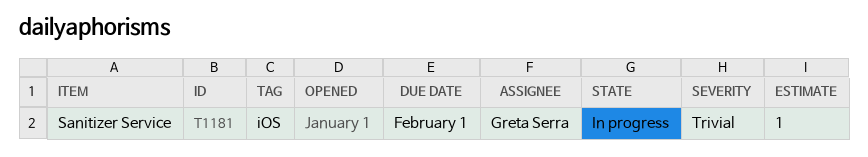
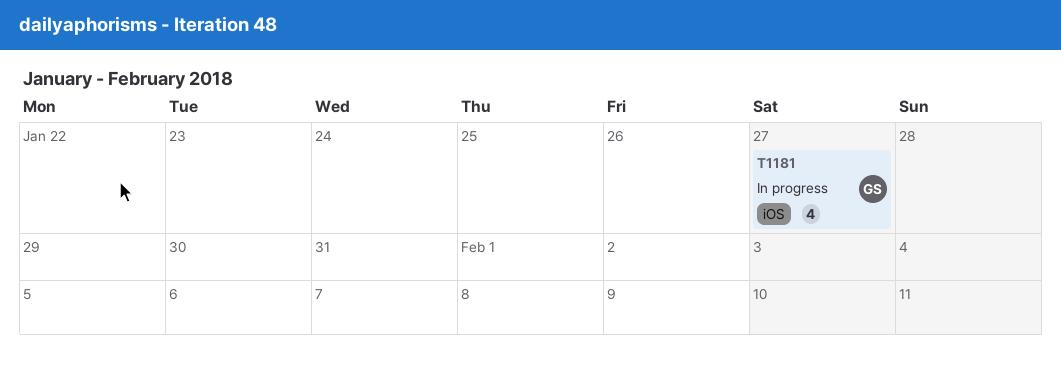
T1181, estimate: 1 -> 4
T1181, due: Feb 1 -> Jan 27

